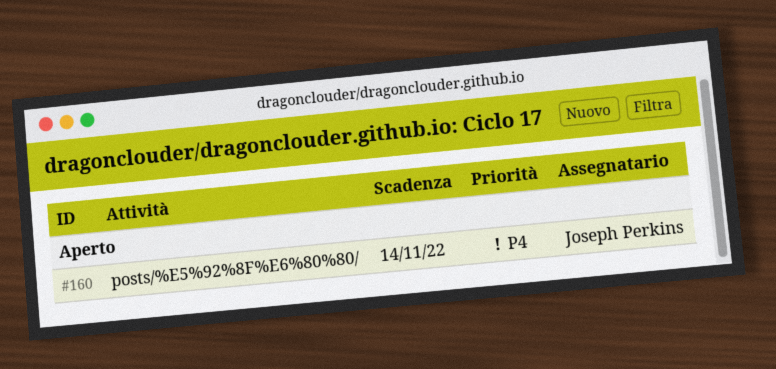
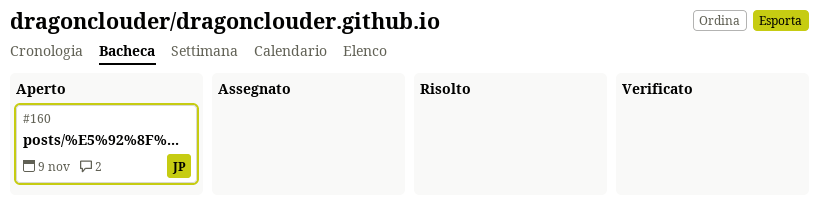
#160, due: Nov 14 -> Nov 9

